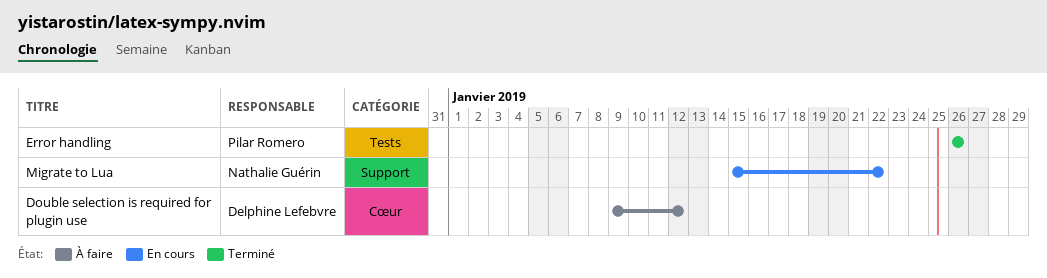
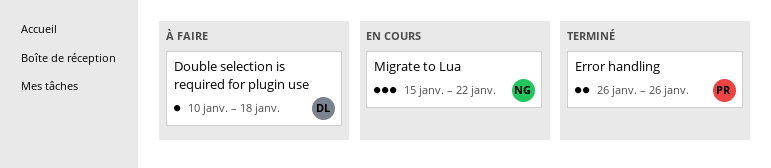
Double selection is required for plugin use, start: Jan 9 -> Jan 10
Double selection is required for plugin use, due: Jan 12 -> Jan 18

